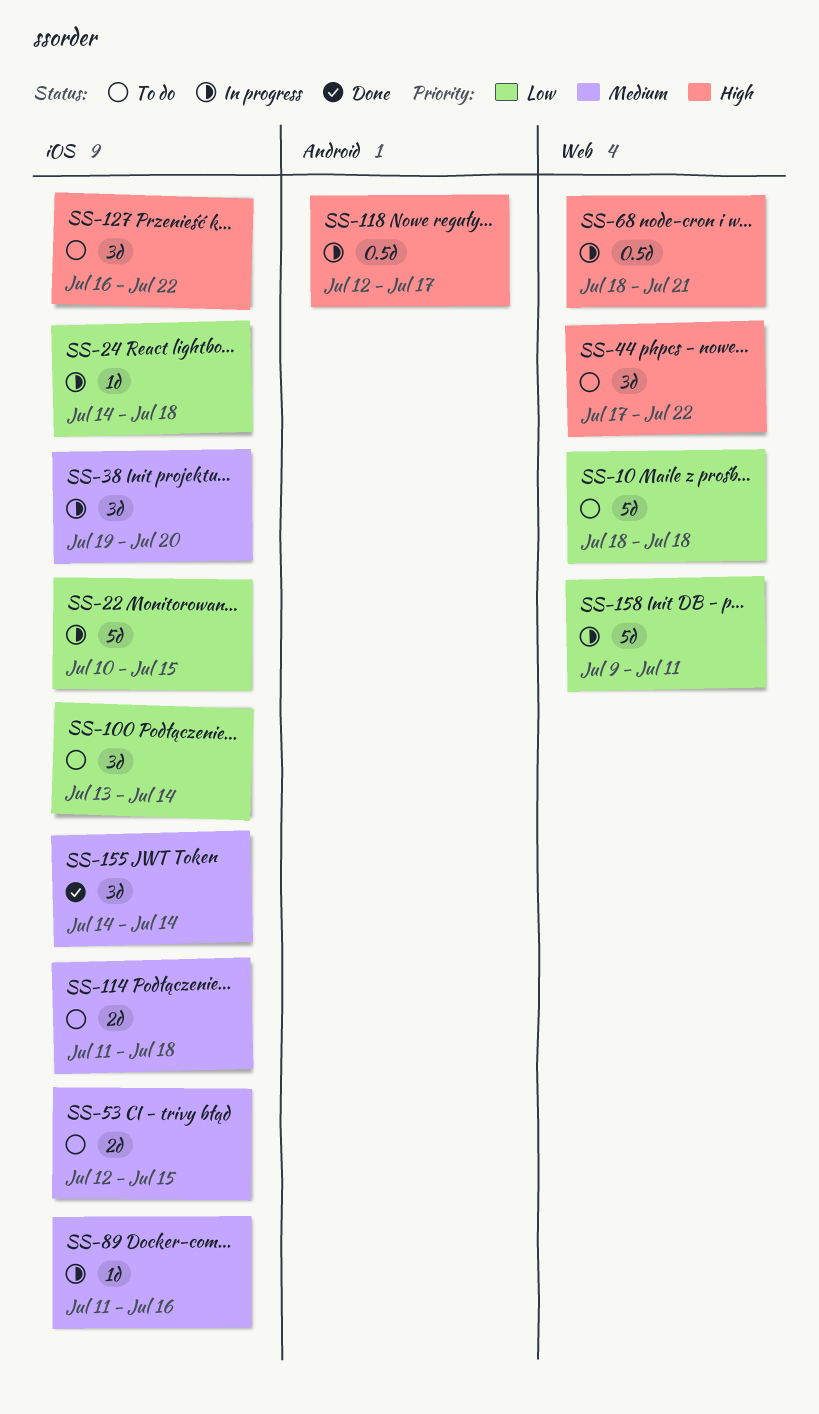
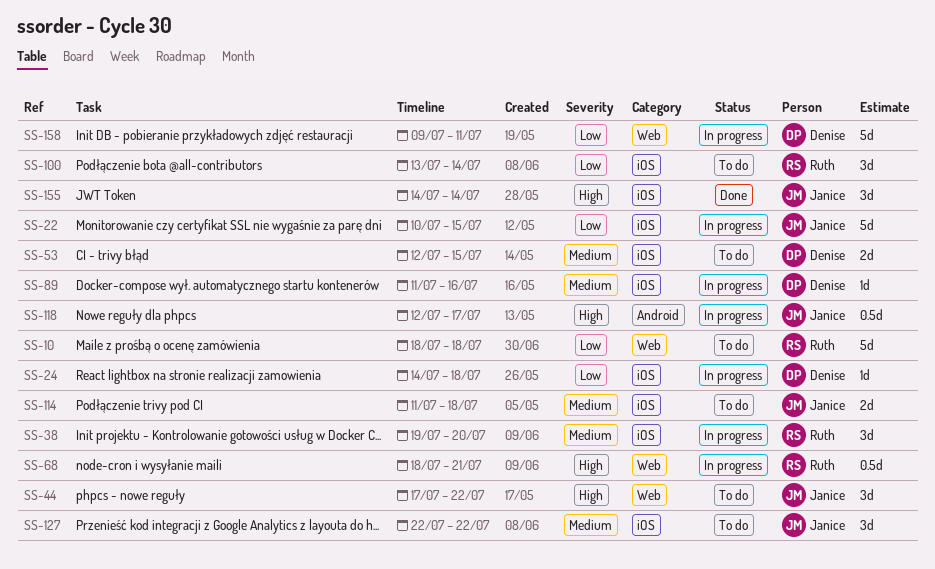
SS-127, priority: High -> Medium
SS-127, start: Jul 16 -> Jul 22
SS-155, priority: Medium -> High

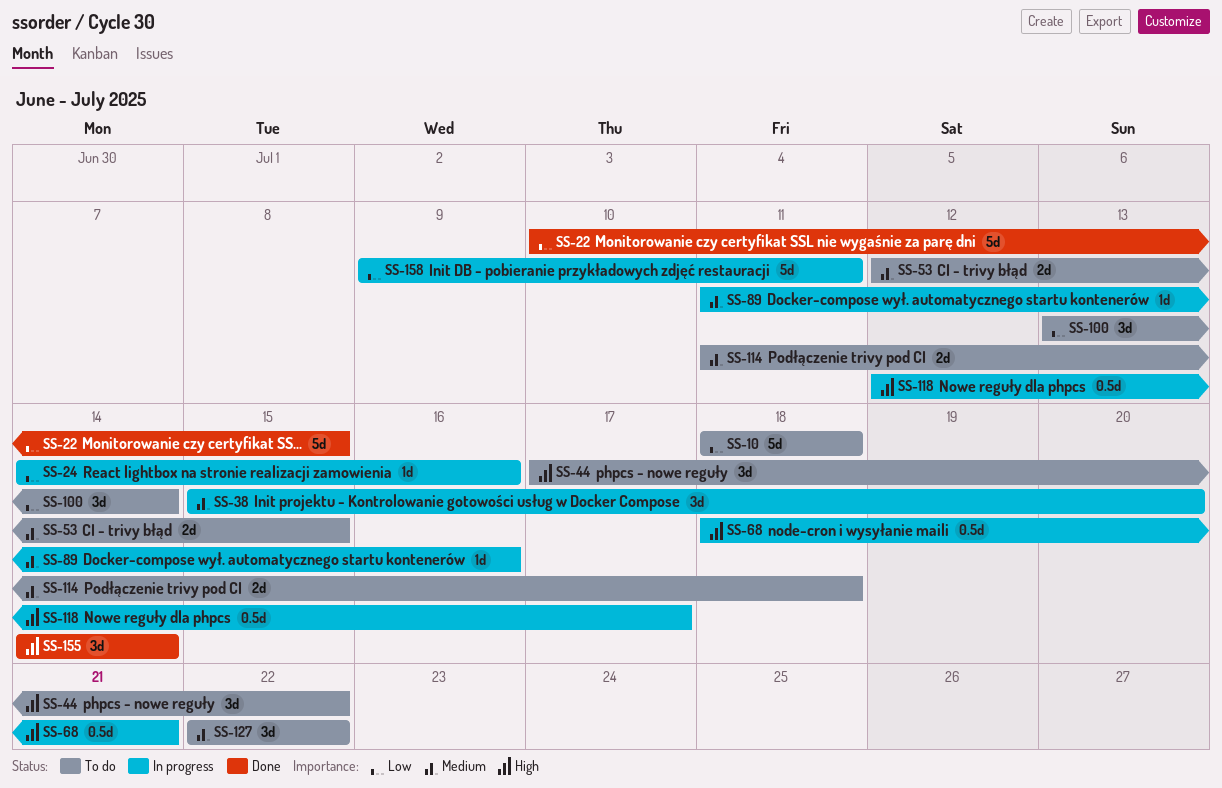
SS-22, status: In progress -> Done
SS-24, due: Jul 18 -> Jul 16
SS-38, start: Jul 19 -> Jul 15

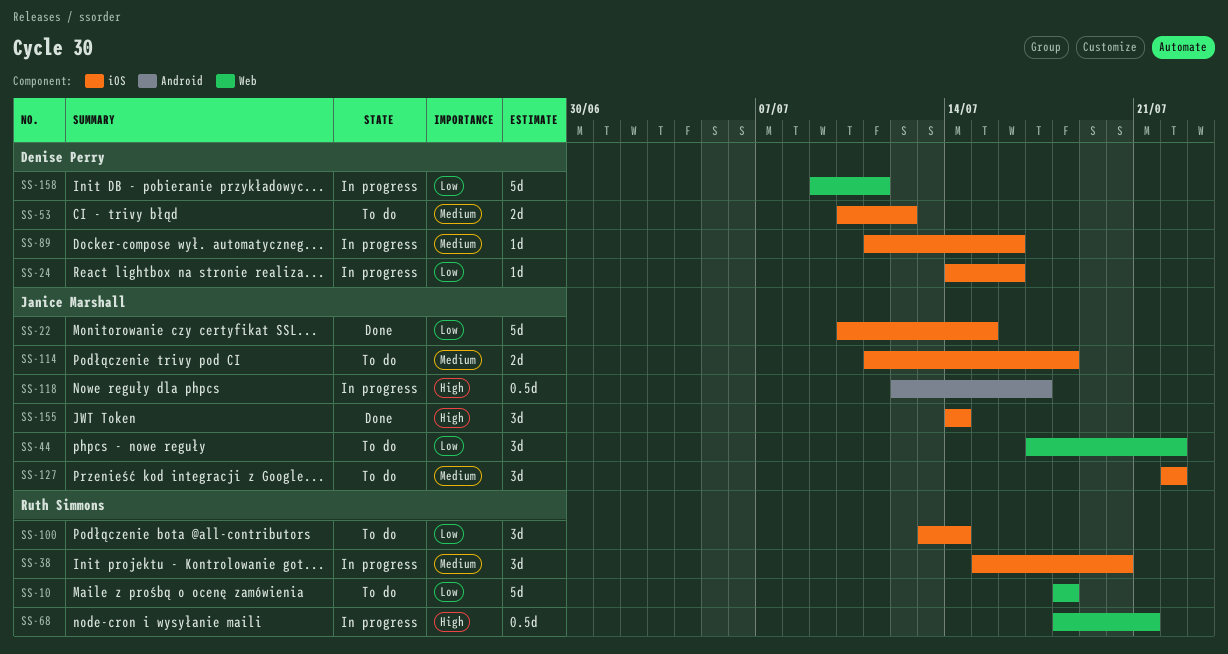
SS-44, priority: High -> Low
SS-53, start: Jul 12 -> Jul 10
SS-53, due: Jul 15 -> Jul 12

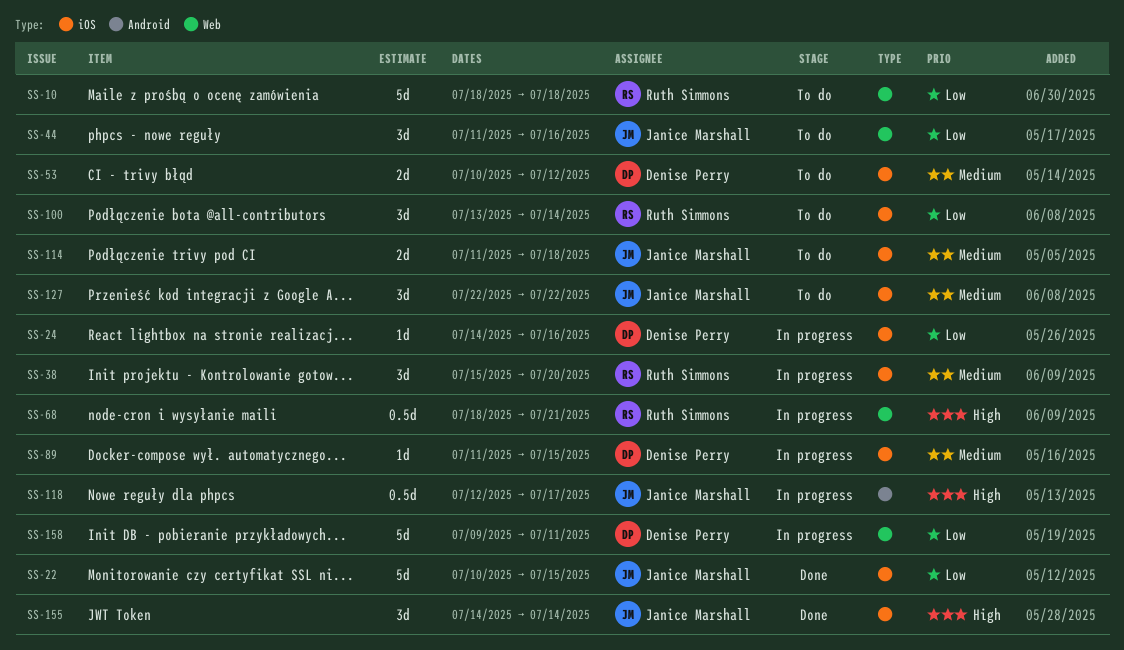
SS-44, start: Jul 17 -> Jul 11
SS-44, due: Jul 22 -> Jul 16
SS-89, due: Jul 16 -> Jul 15

